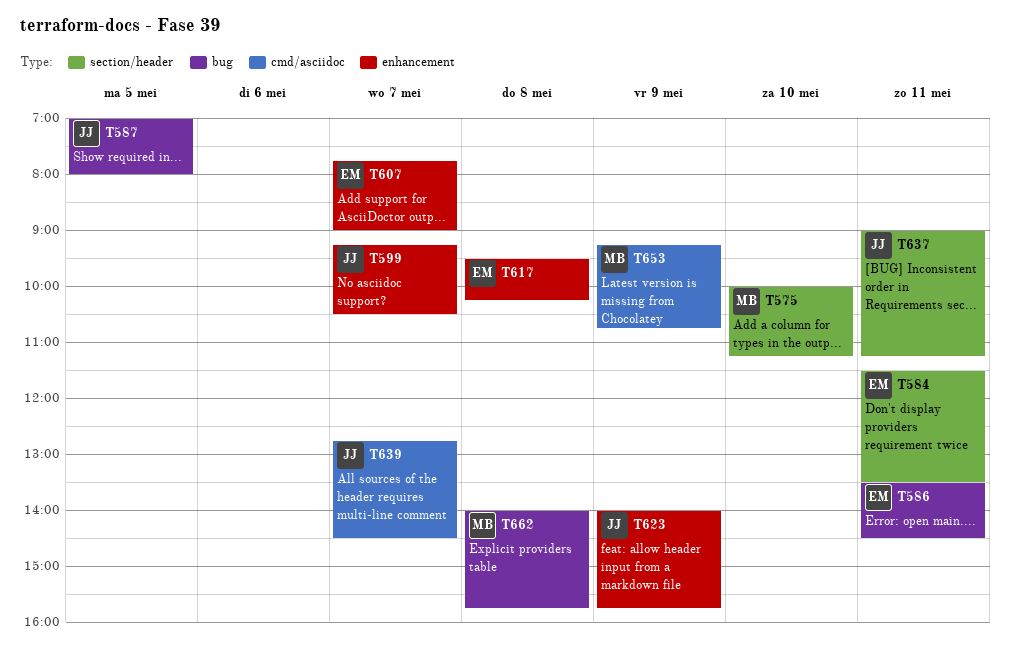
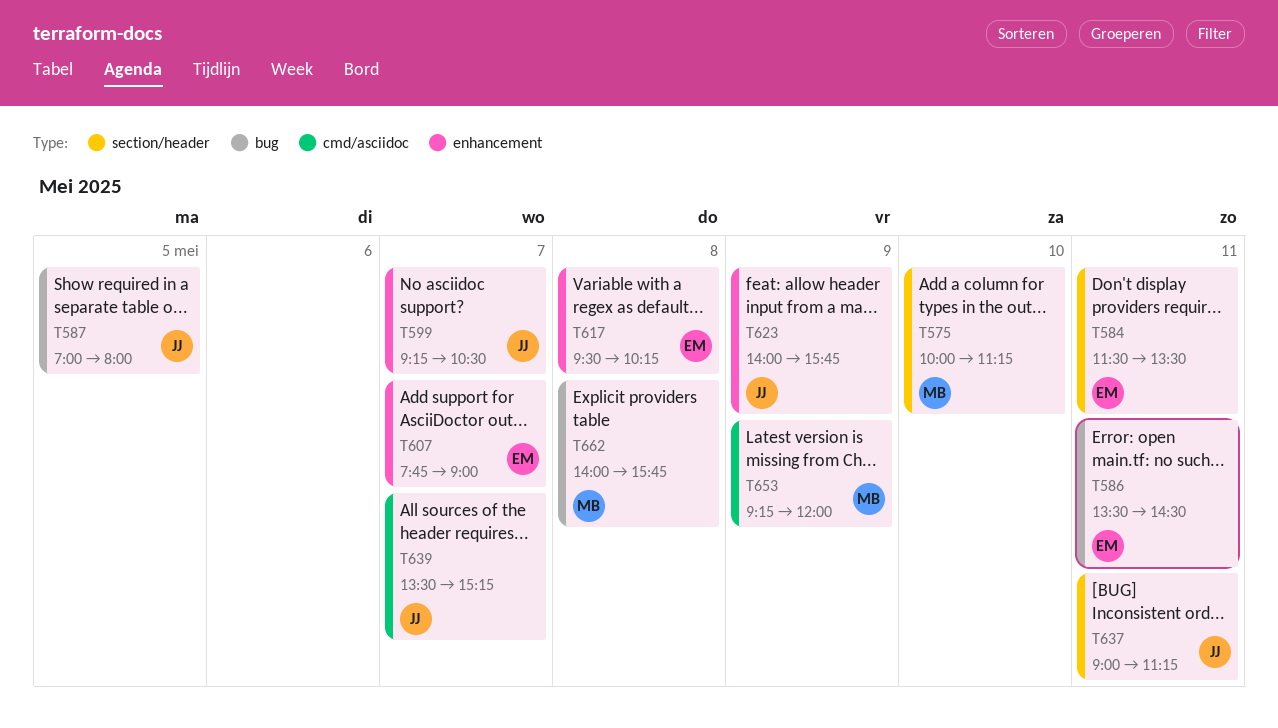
T639, begins: 12:45 -> 13:30
T639, ends: 14:30 -> 15:15
T653, ends: 10:45 -> 12:00

